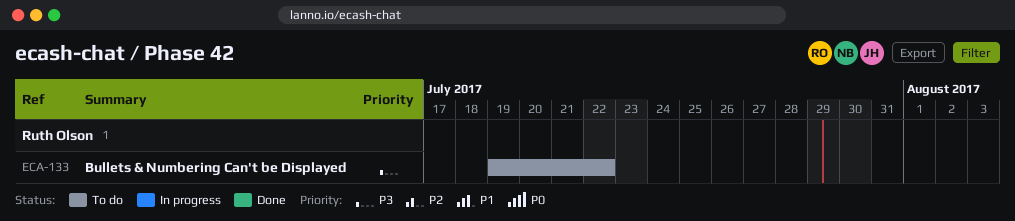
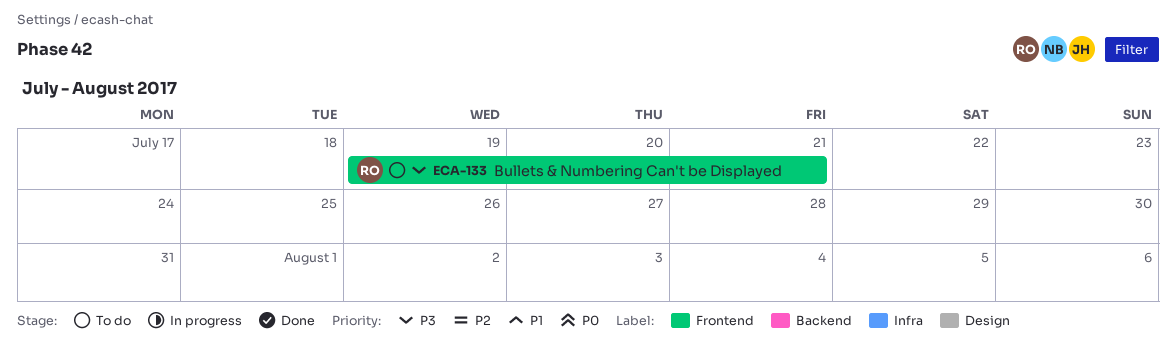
ECA-133, due: Jul 22 -> Jul 21

